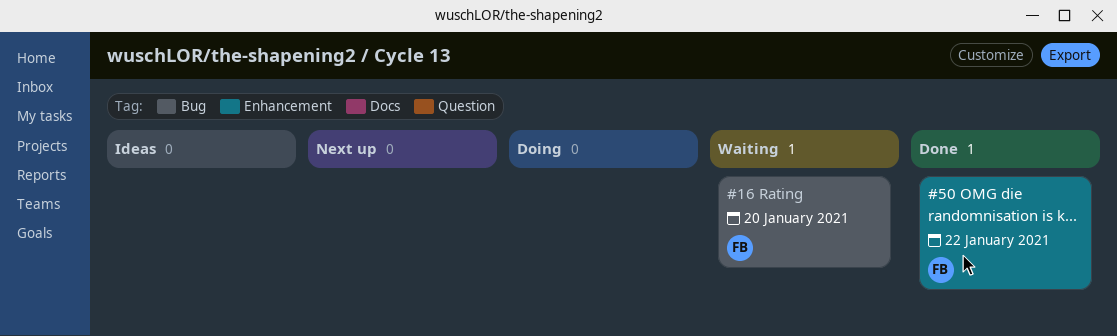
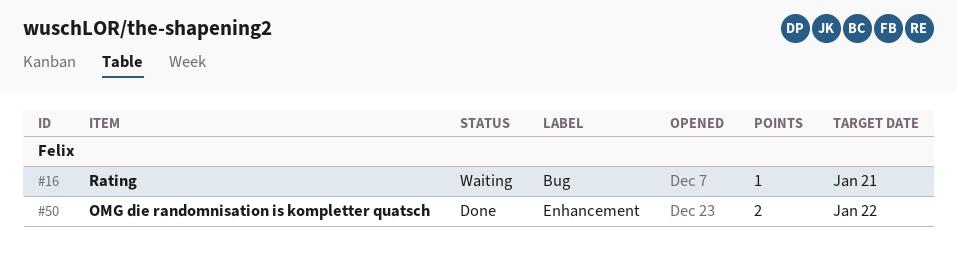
#16, due: Jan 20 -> Jan 21

